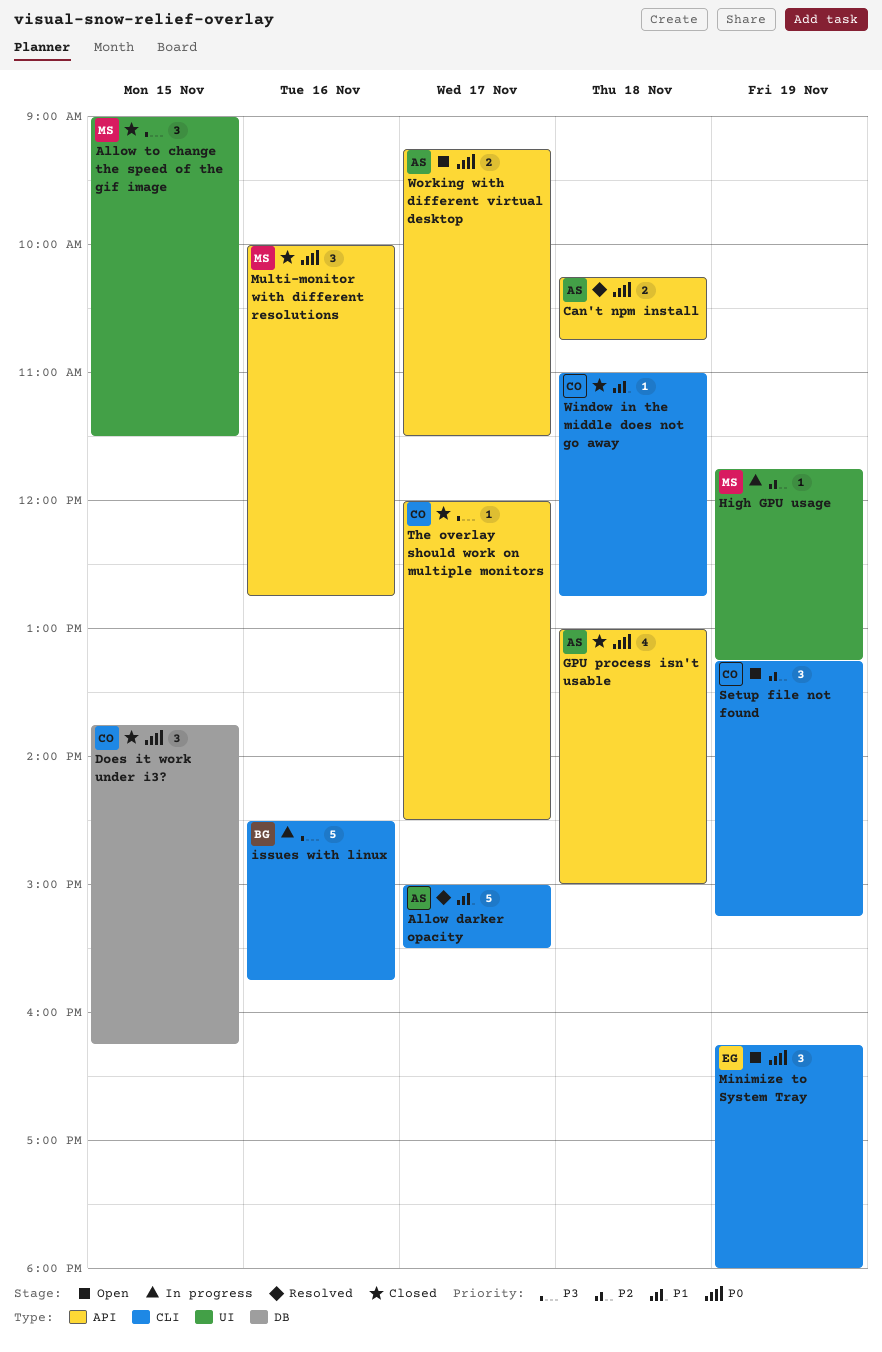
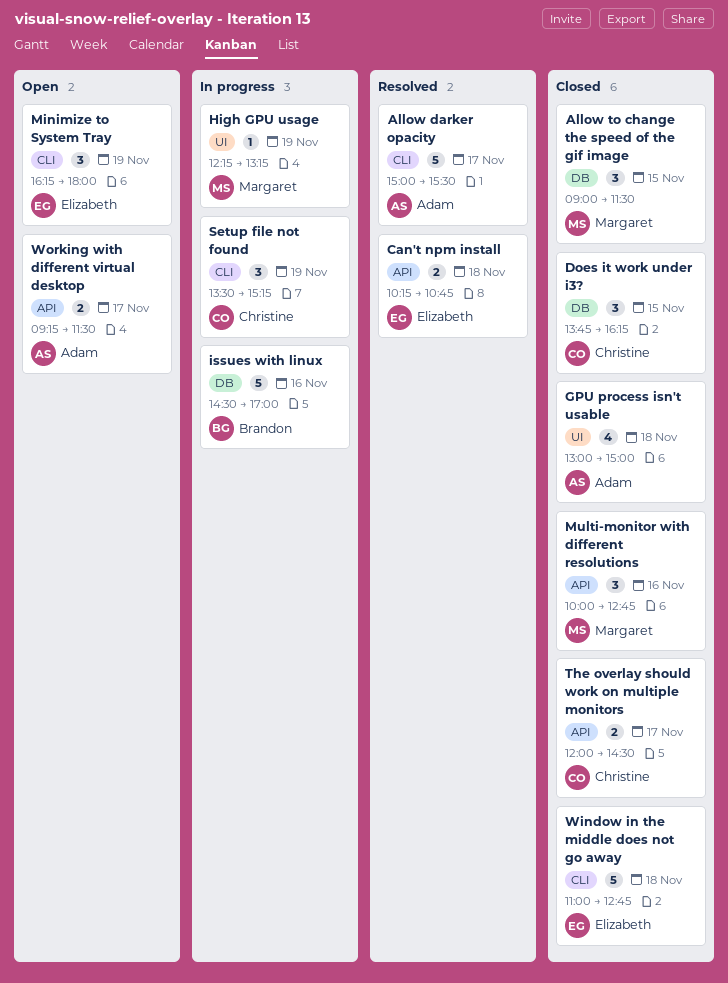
Allow to change the speed of the gif image, label: UI -> DB
Can't npm install, owner: Adam -> Elizabeth
GPU process isn't usable, label: API -> UI
High GPU usage, begins: 11:45 -> 12:15
issues with linux, label: CLI -> DB
issues with linux, ends: 15:45 -> 17:00
Setup file not found, status: Open -> In progress
Setup file not found, begins: 13:15 -> 13:30
The overlay should work on multiple monitors, estimate: 1 -> 2
Window in the middle does not go away, owner: Christine -> Elizabeth
Window in the middle does not go away, estimate: 1 -> 5

